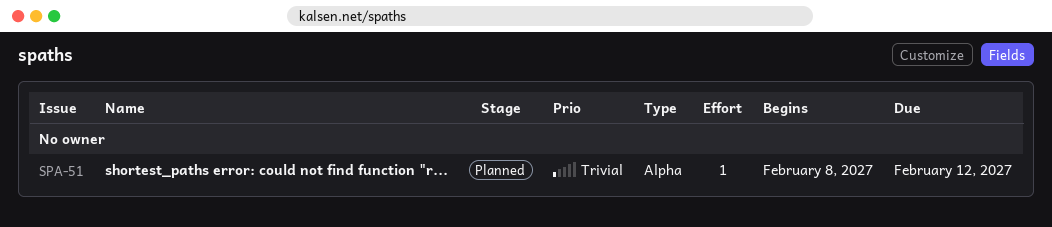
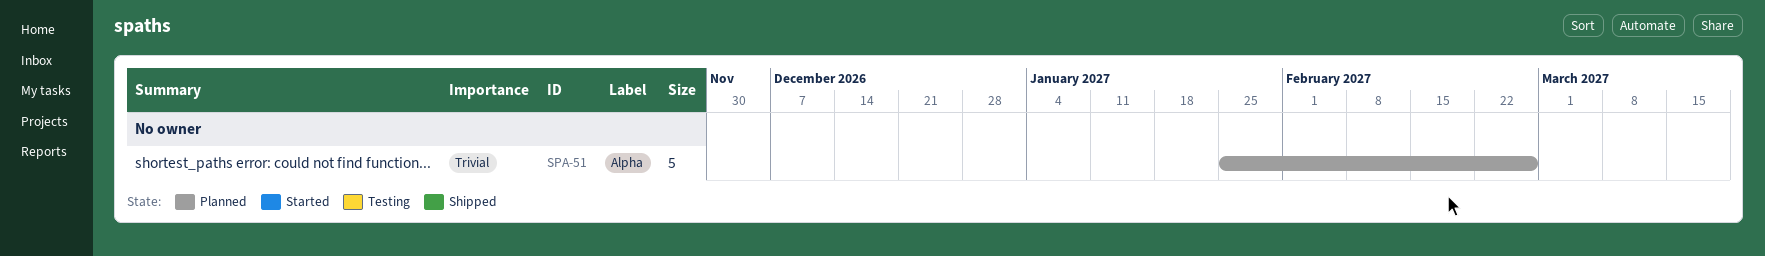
SPA-51, estimate: 1 -> 5
SPA-51, start: Feb 8 -> Jan 25
SPA-51, due: Feb 12 -> Feb 26

